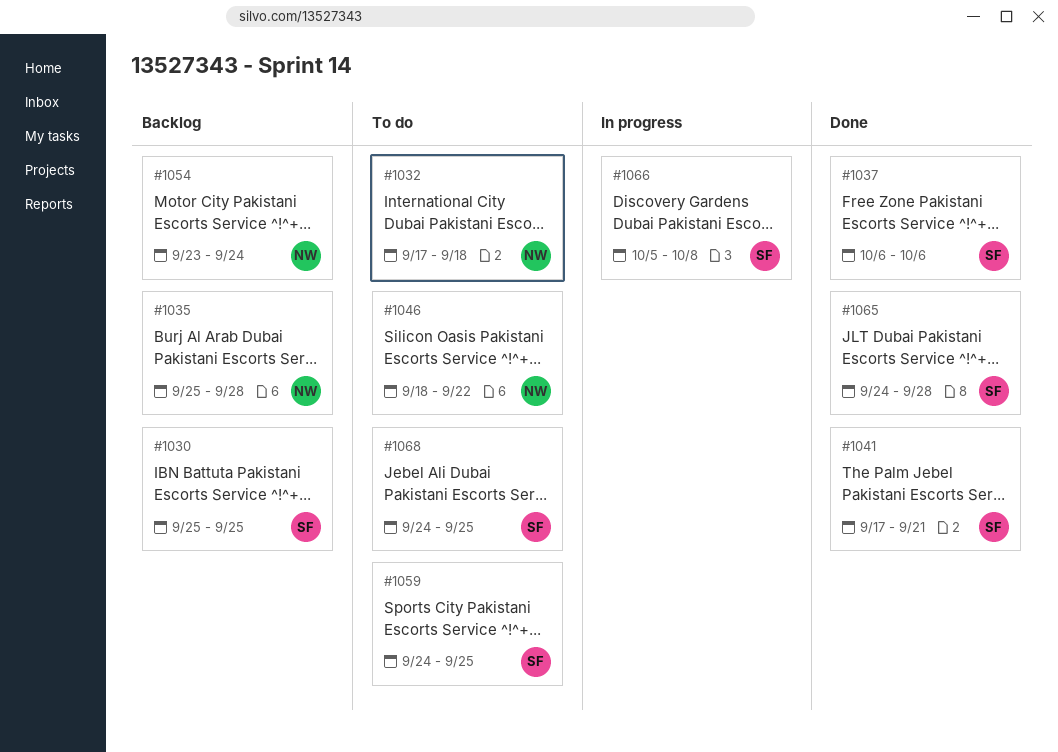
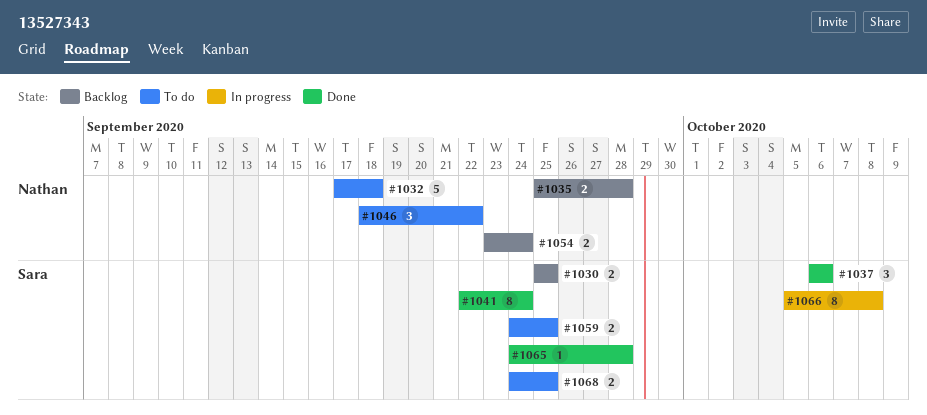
#1041, start: Sep 17 -> Sep 22
#1041, due: Sep 21 -> Sep 24

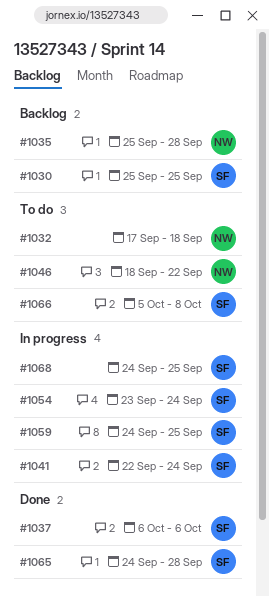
#1041, status: Done -> In progress
#1054, status: Backlog -> In progress
#1054, owner: Nathan -> Sara
#1059, status: To do -> In progress
#1066, status: In progress -> To do
#1068, status: To do -> In progress

